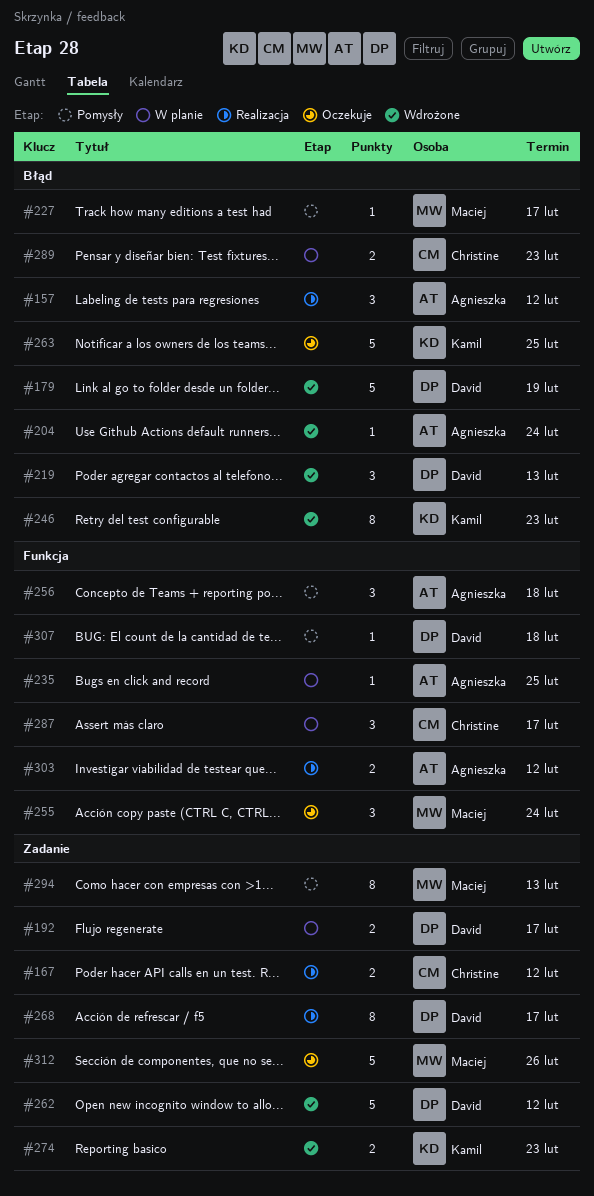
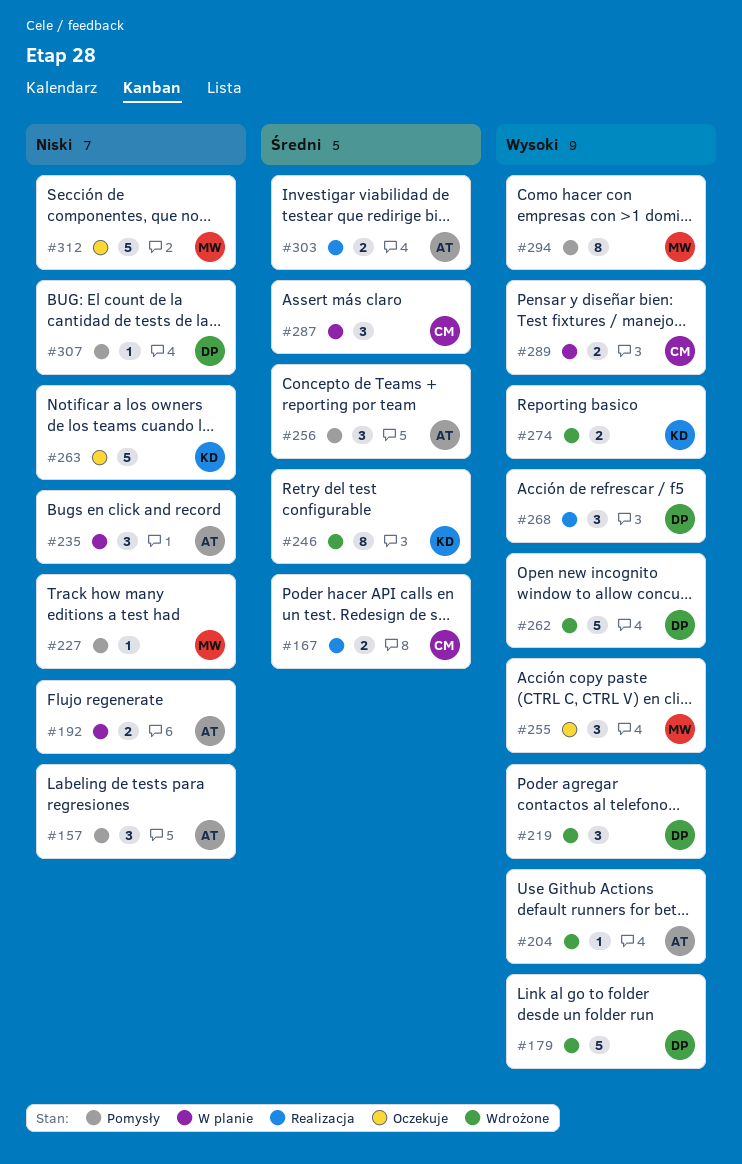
#157, status: Realizacja -> Pomysły
#192, owner: David -> Agnieszka
#235, estimate: 1 -> 3
#268, estimate: 8 -> 3

